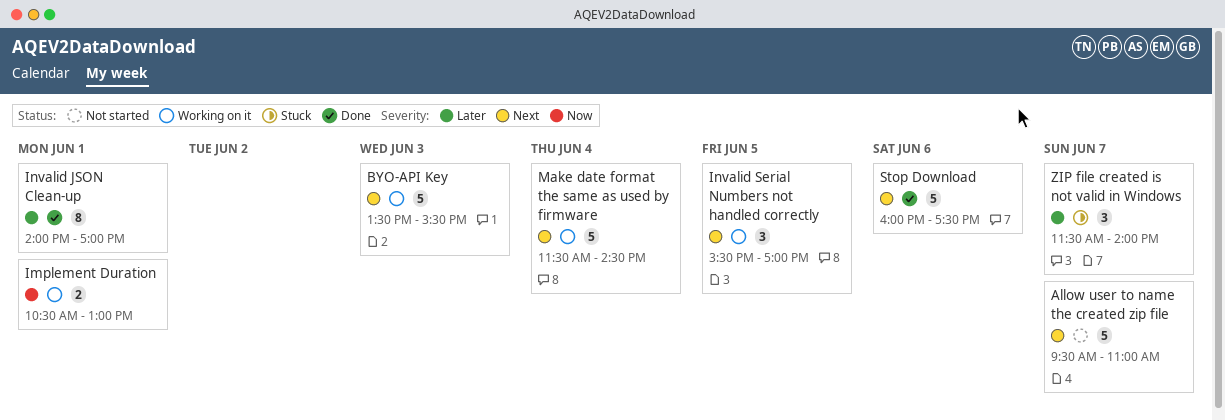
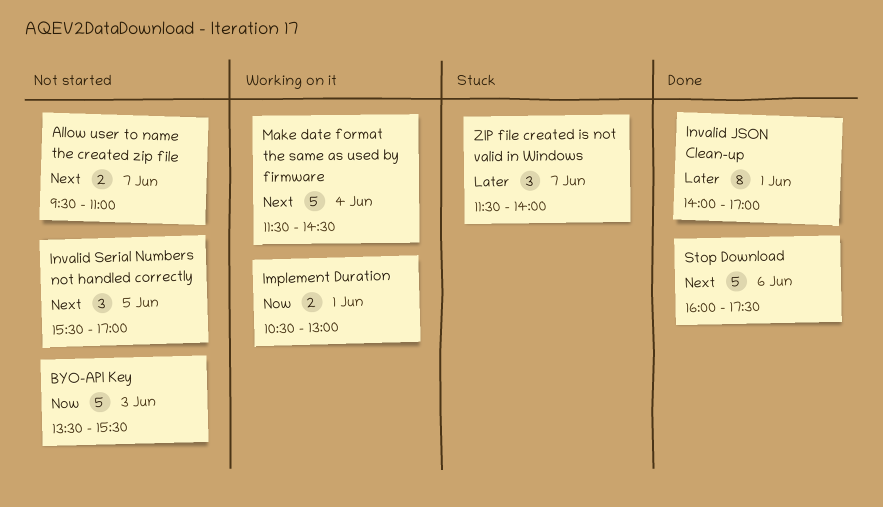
Allow user to name the created zip file, estimate: 5 -> 2
BYO-API Key, status: Working on it -> Not started
BYO-API Key, priority: Next -> Now
Invalid Serial Numbers not handled correctly, status: Working on it -> Not started

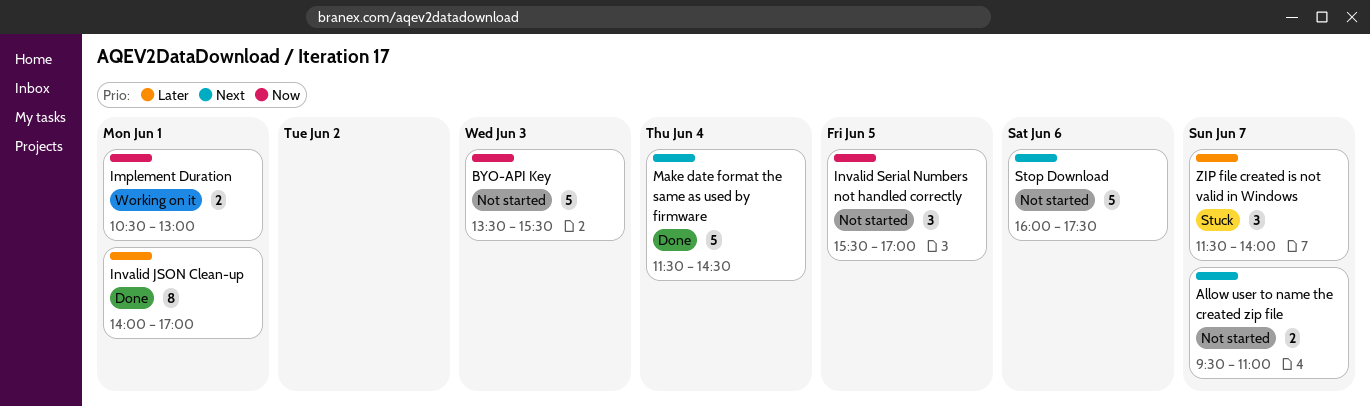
Invalid Serial Numbers not handled correctly, priority: Next -> Now
Make date format the same as used by firmware, status: Working on it -> Done
Stop Download, status: Done -> Not started

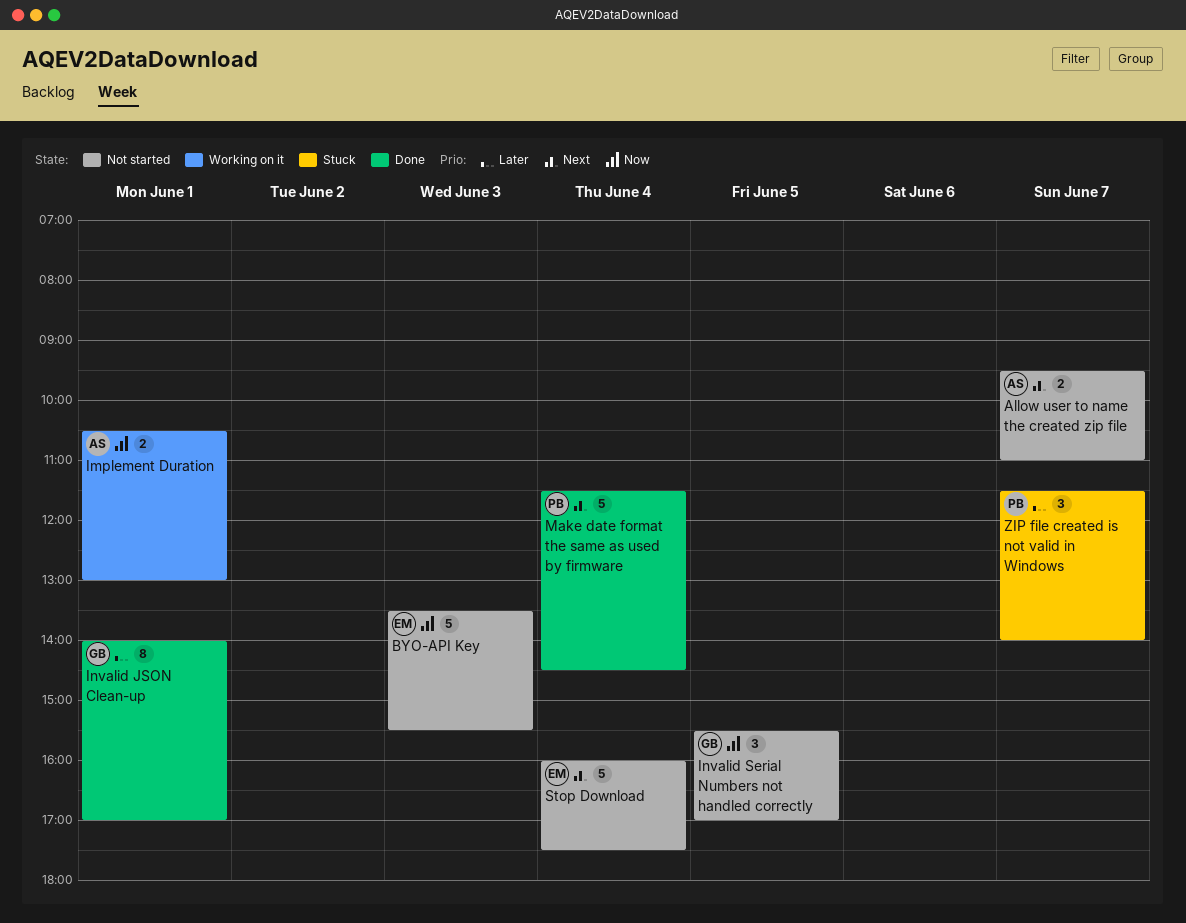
Stop Download, day: Jun 6 -> Jun 4

